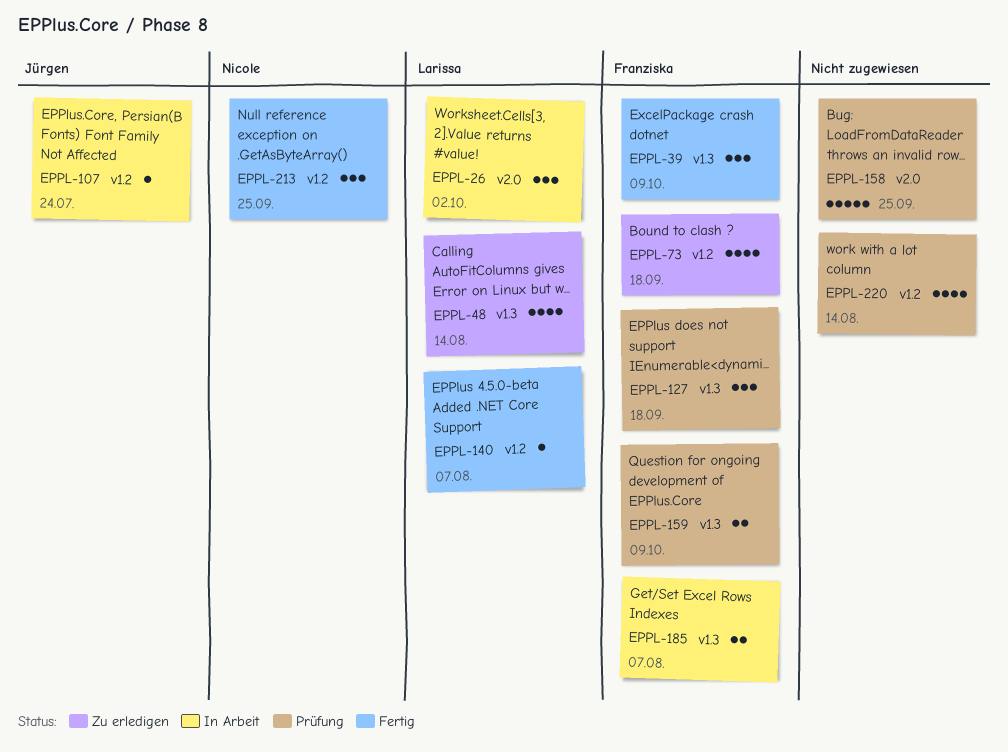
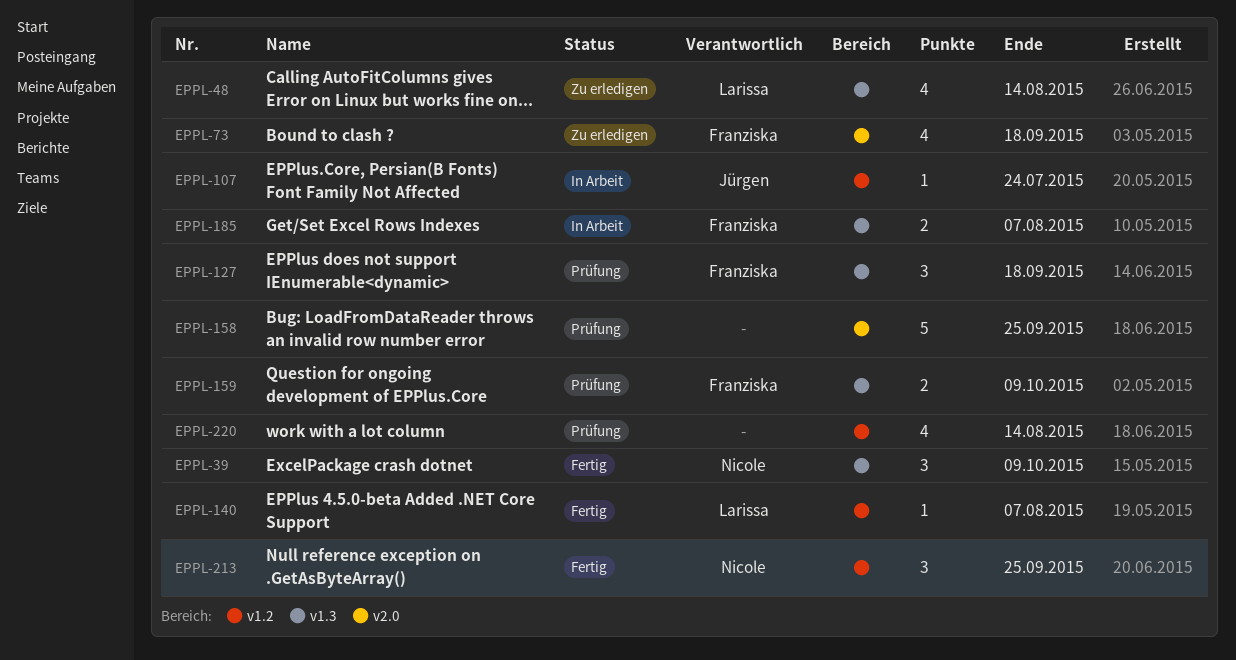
EPPL-26: present -> none
EPPL-39, owner: Franziska -> Nicole
EPPL-73, label: v1.2 -> v2.0

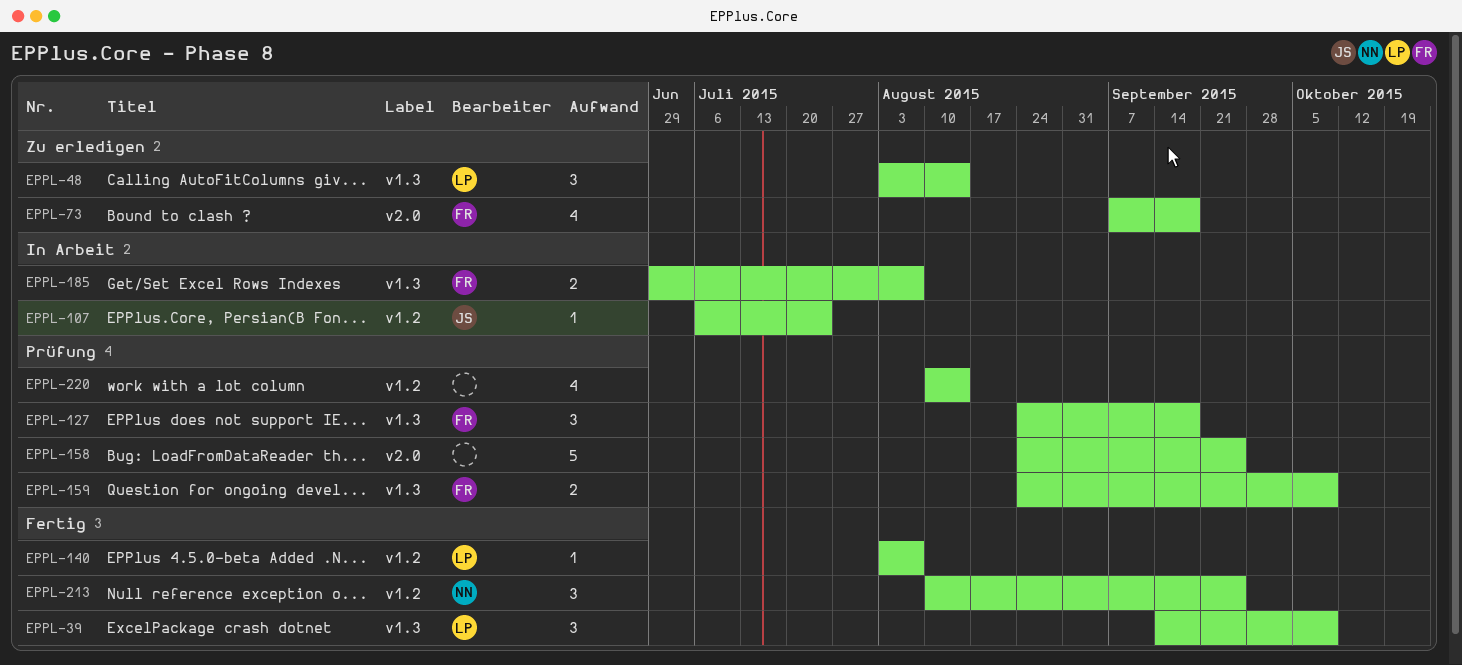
EPPL-39, owner: Nicole -> Larissa
EPPL-48, estimate: 4 -> 3

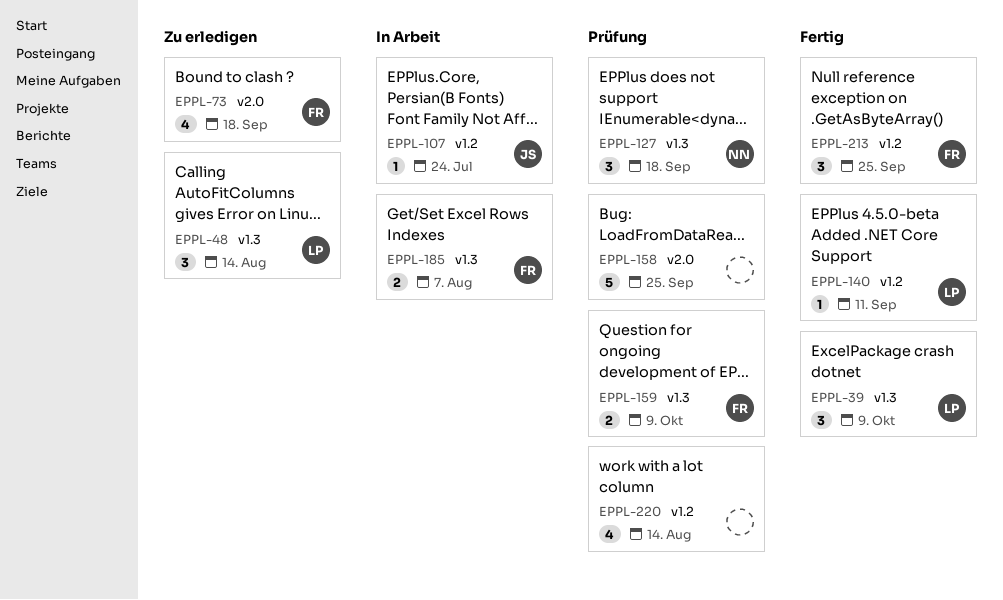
EPPL-127, owner: FR -> NN
EPPL-140, due: Aug 7 -> Sep 11
EPPL-213, owner: NN -> FR

